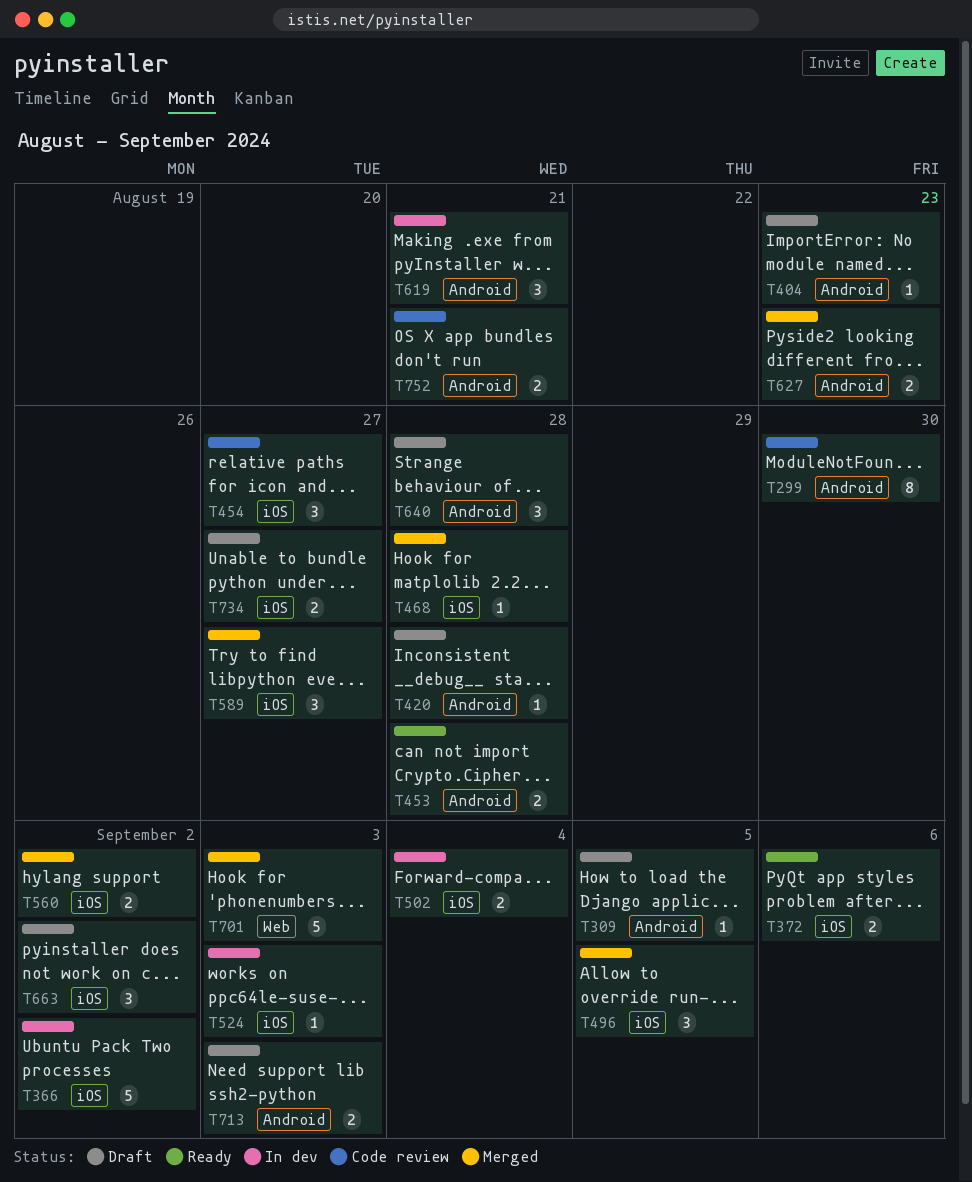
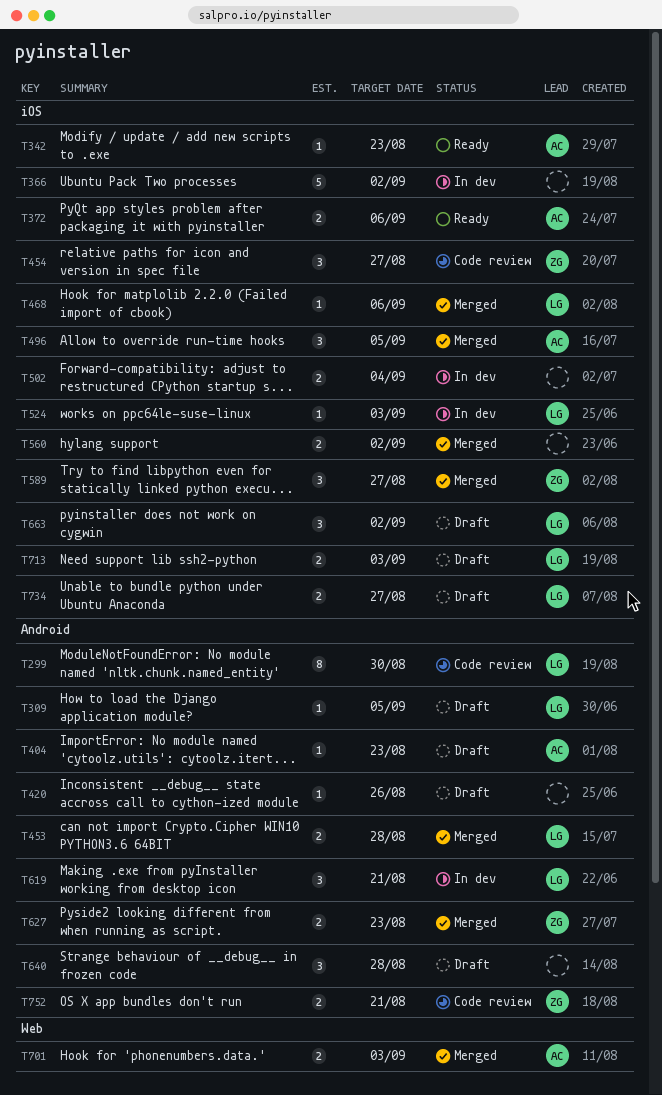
T342: none -> present
T420, due: Aug 28 -> Aug 26
T453, status: Ready -> Merged
T468, due: Aug 28 -> Sep 6
T701, estimate: 5 -> 2
T713, label: Android -> iOS

